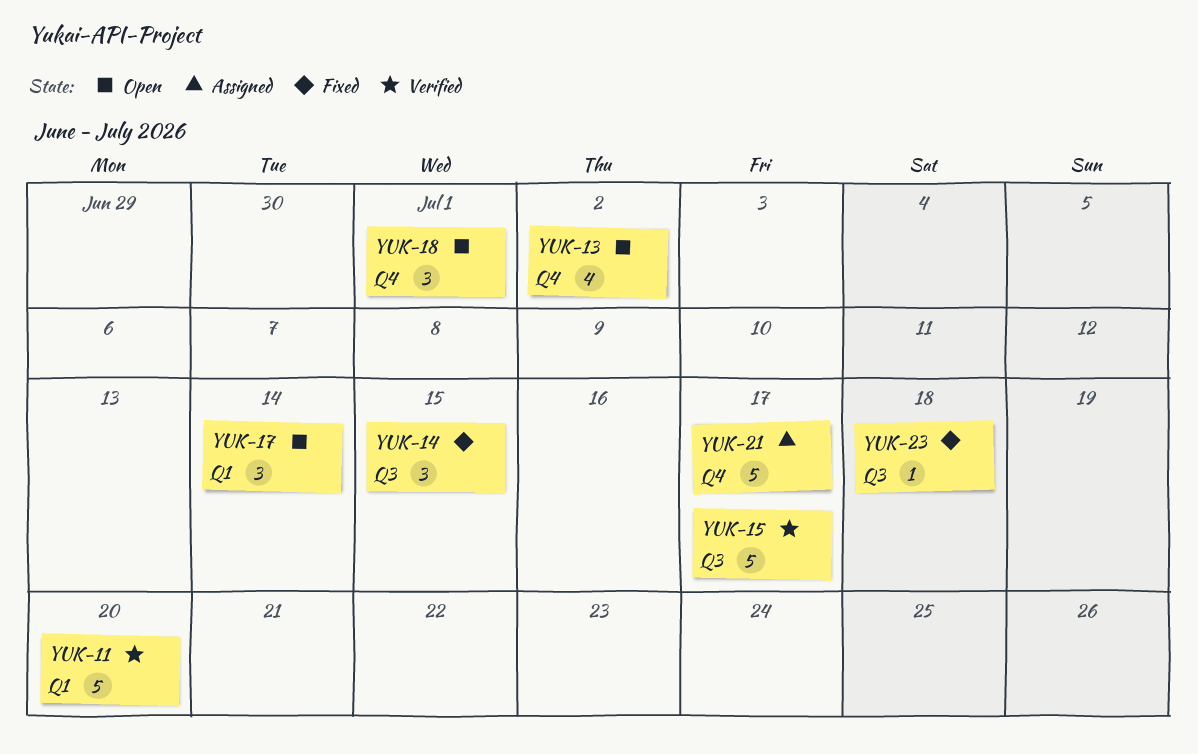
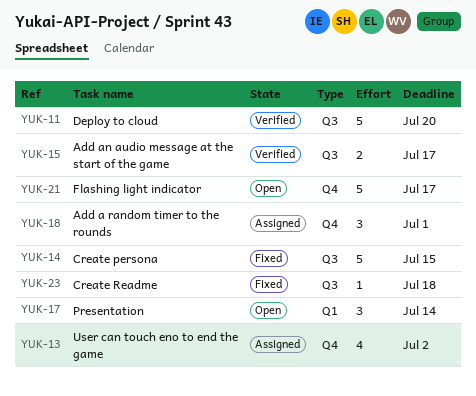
YUK-11, label: Q1 -> Q3
YUK-13, status: Open -> Assigned
YUK-14, estimate: 3 -> 5
YUK-15, estimate: 5 -> 2
YUK-18, status: Open -> Assigned
YUK-21, status: Assigned -> Open

